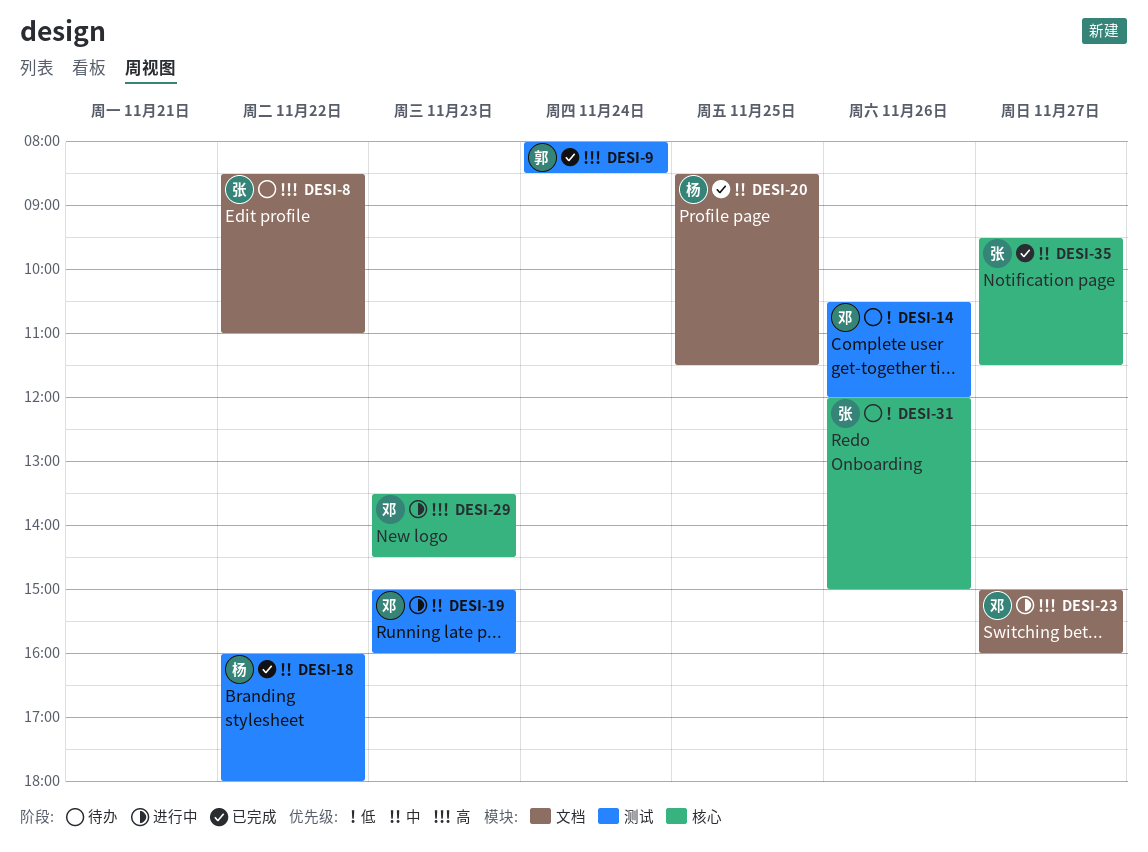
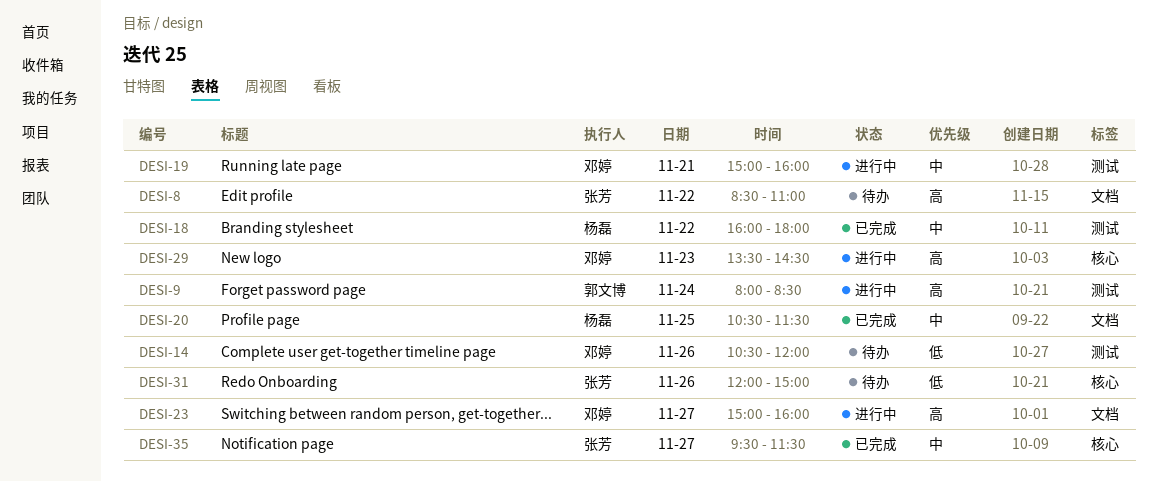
DESI-9, status: 已完成 -> 进行中
DESI-19, day: Nov 23 -> Nov 21
DESI-20, begins: 08:30 -> 10:30

